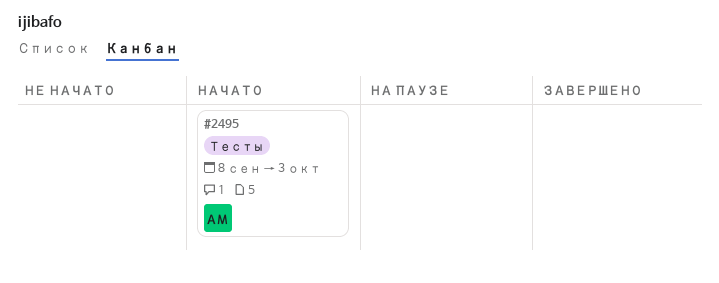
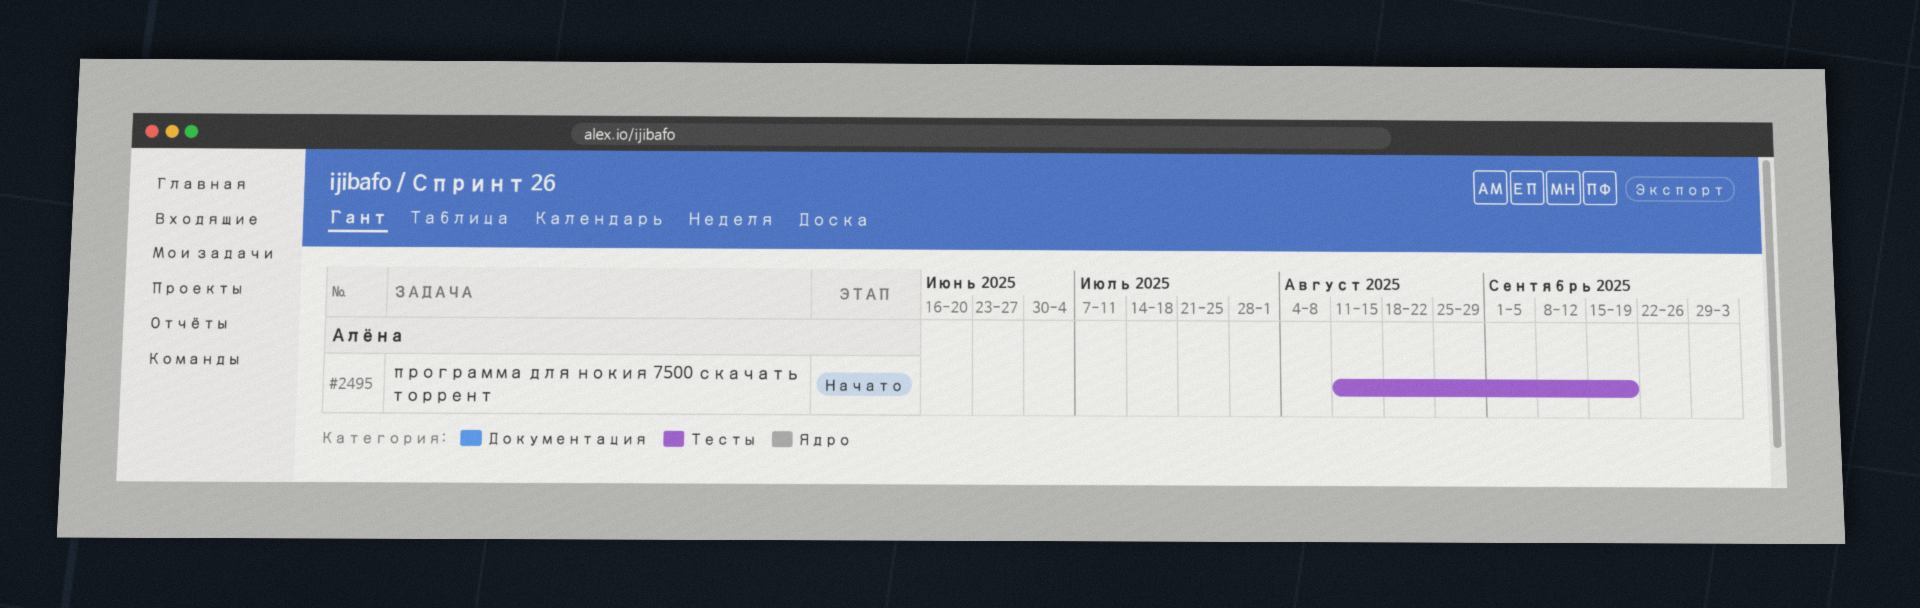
#2495, start: Sep 8 -> Aug 11
#2495, due: Oct 3 -> Sep 19

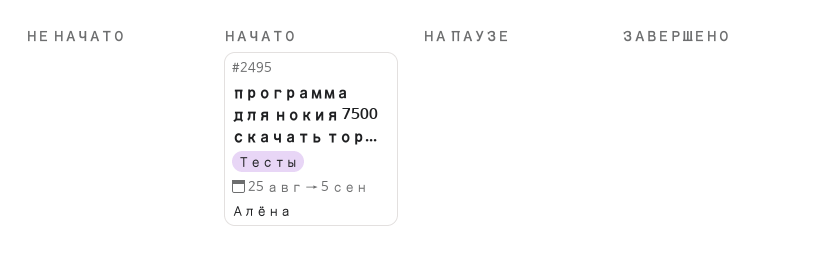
#2495, start: Aug 11 -> Aug 25
#2495, due: Sep 19 -> Sep 5

